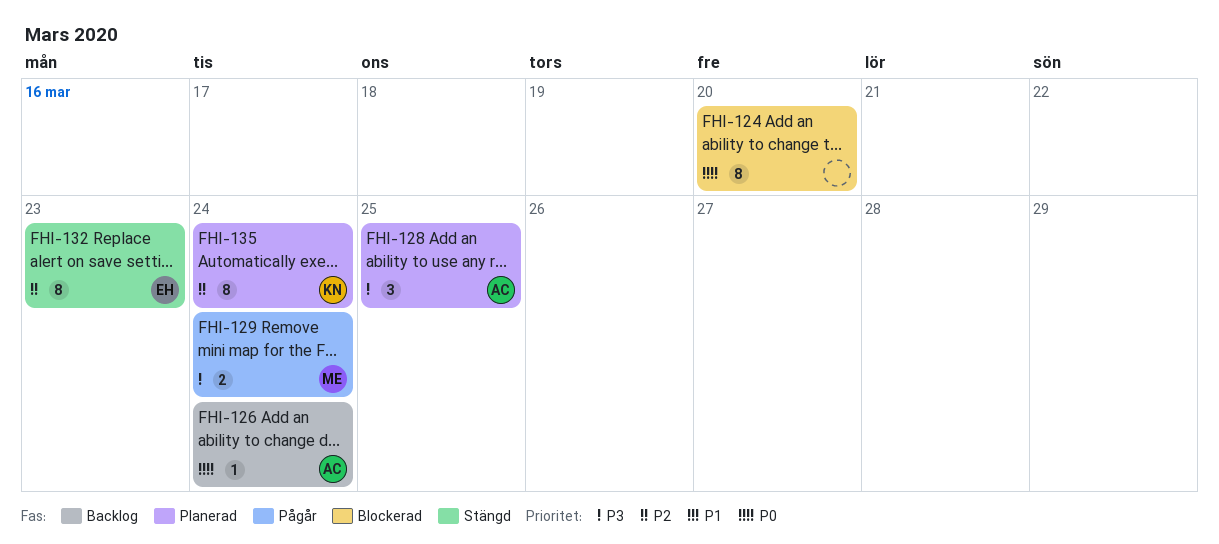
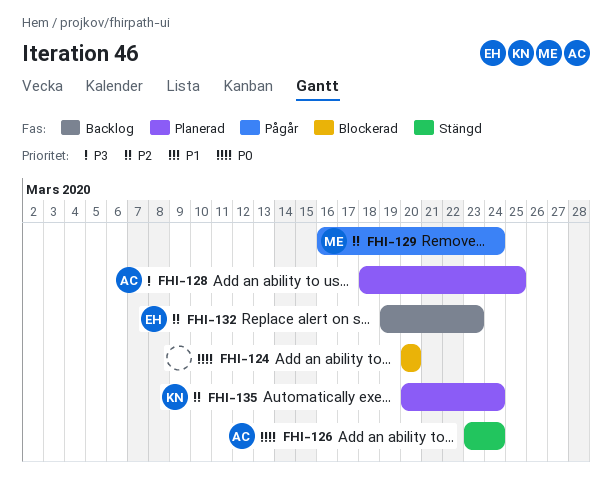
FHI-126, status: Backlog -> Stängd
FHI-129, priority: P3 -> P2
FHI-132, status: Stängd -> Backlog

